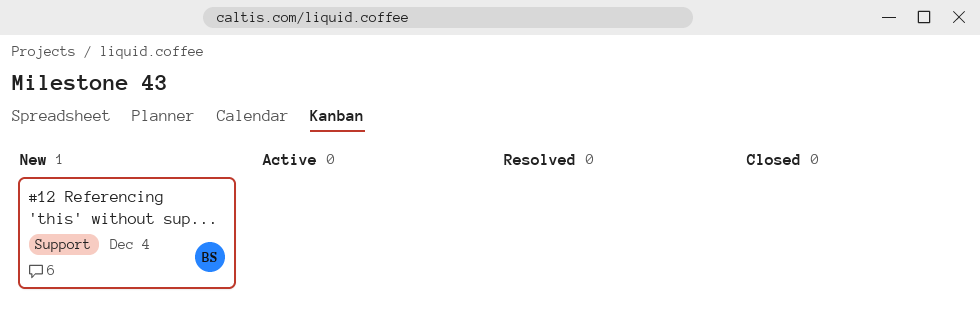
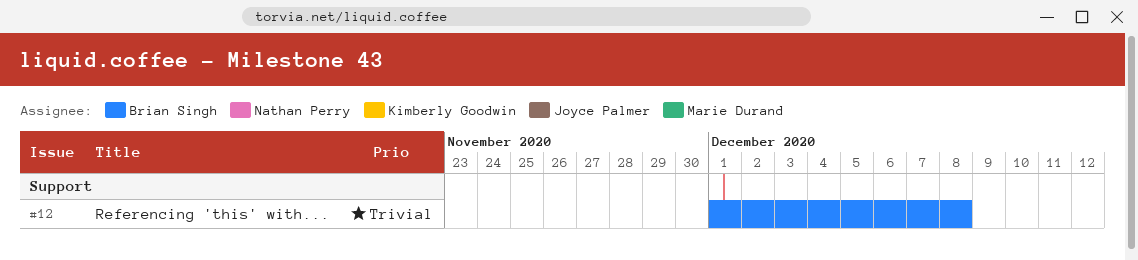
#12, due: Dec 4 -> Dec 8

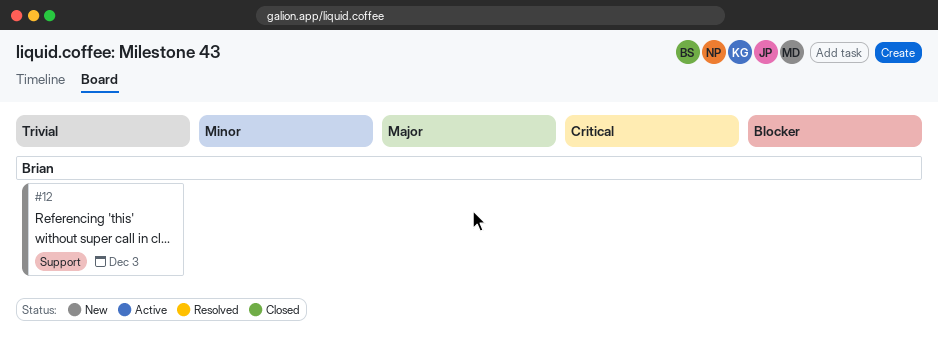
#12, due: Dec 8 -> Dec 3

